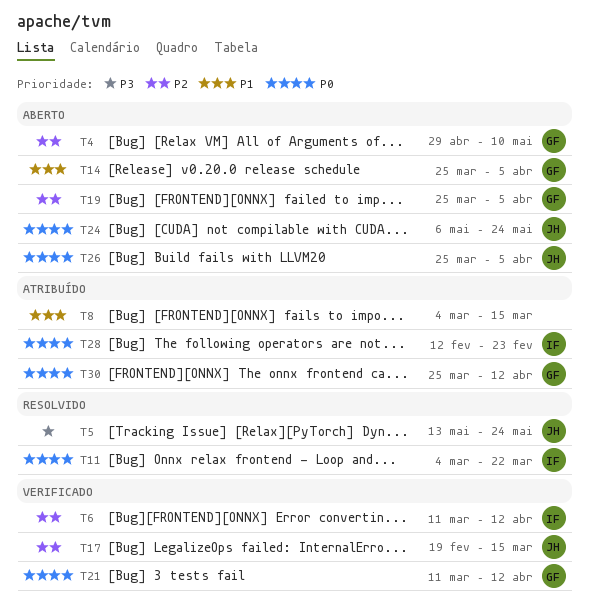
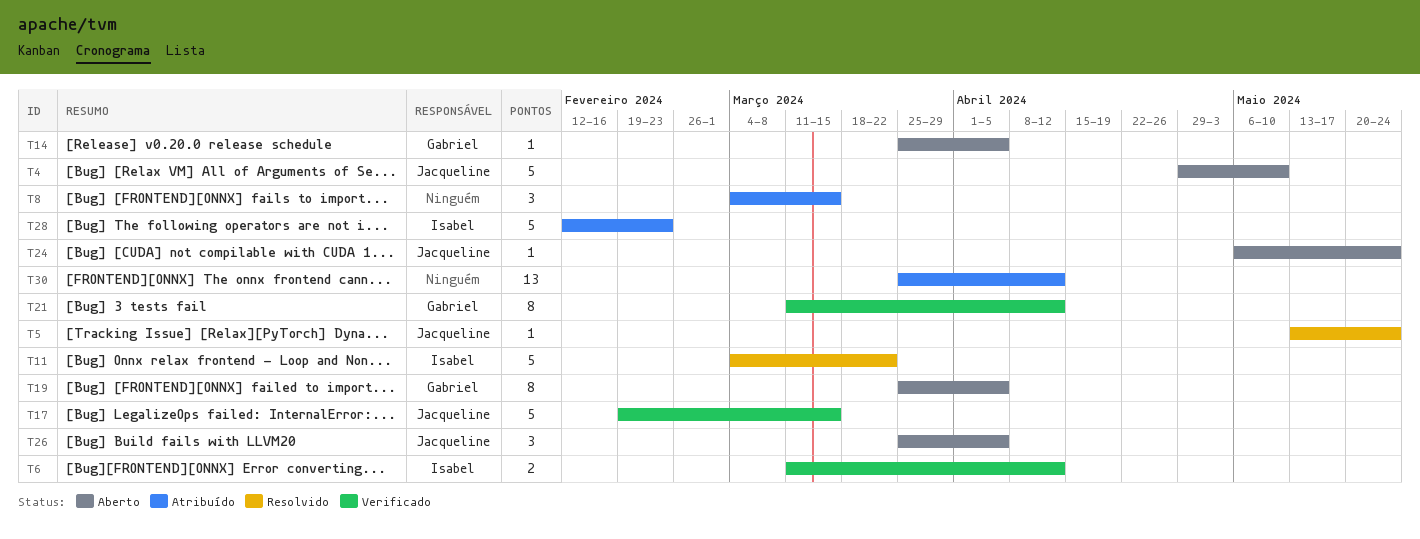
T4, owner: Gabriel -> Jacqueline
T30, owner: Gabriel -> none

